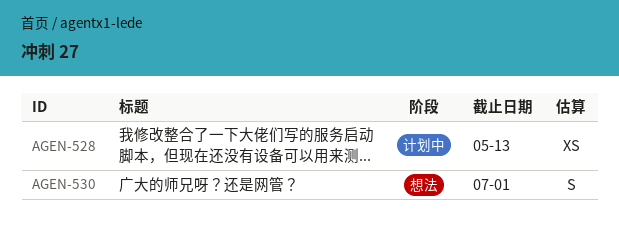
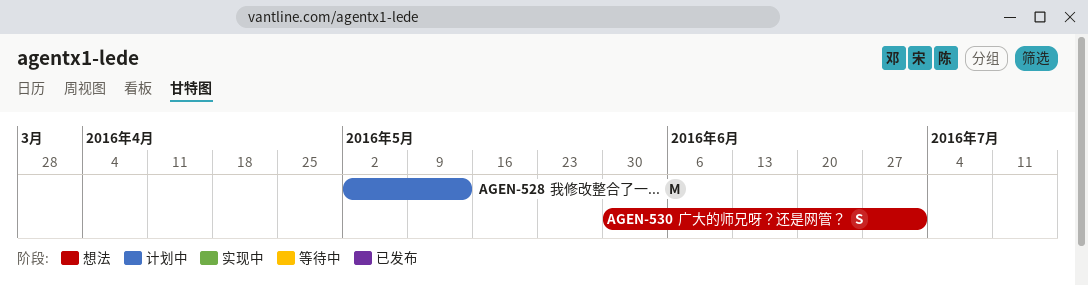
AGEN-528, estimate: XS -> M

